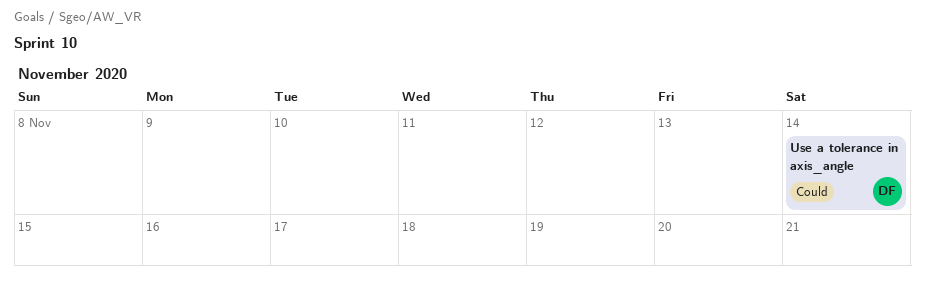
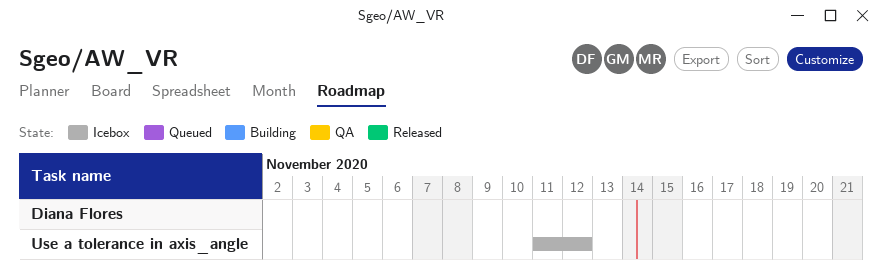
Use a tolerance in axis_angle, due: Nov 14 -> Nov 12

